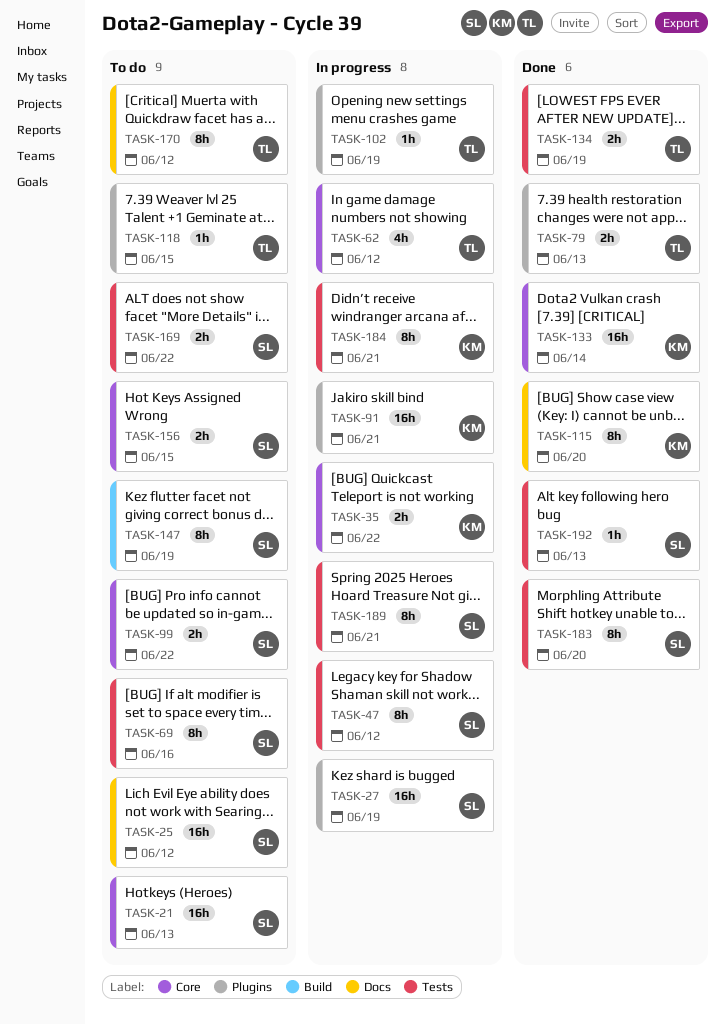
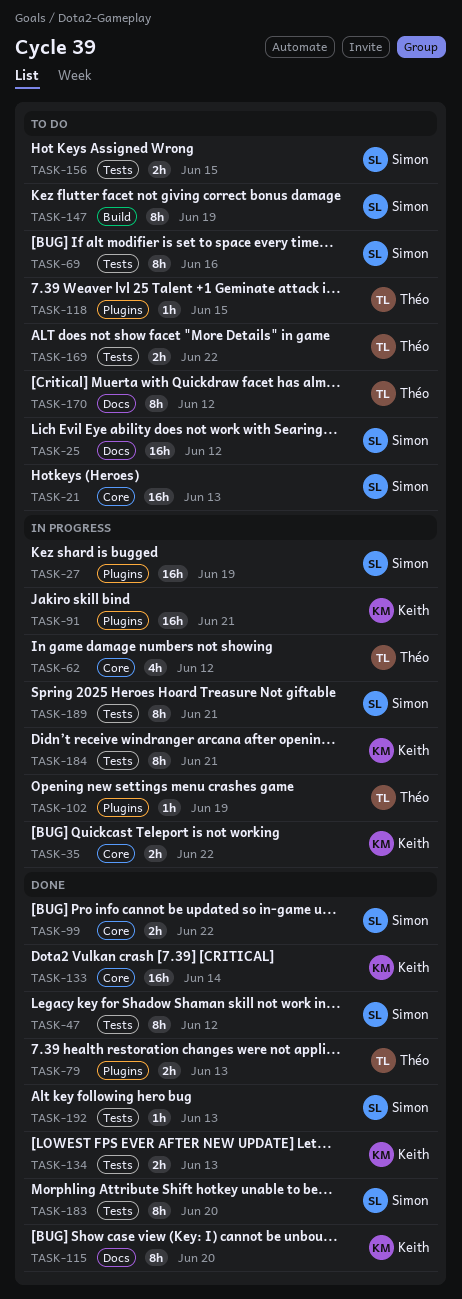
TASK-47, status: In progress -> Done
TASK-99, status: To do -> Done
TASK-134, owner: Théo -> Keith
TASK-134, due: Jun 19 -> Jun 13
TASK-156, label: Core -> Tests
TASK-169, owner: Simon -> Théo

